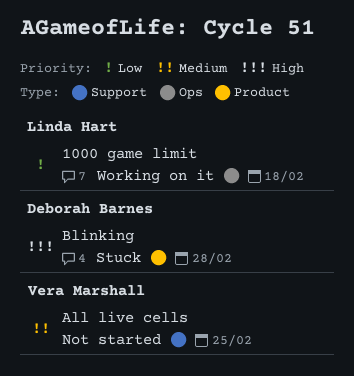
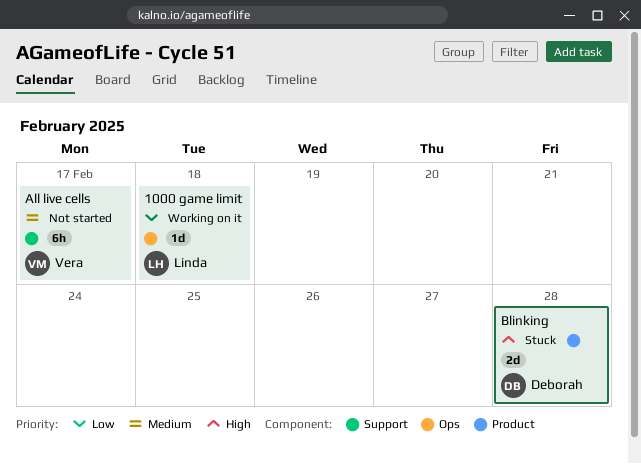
All live cells, due: Feb 25 -> Feb 17

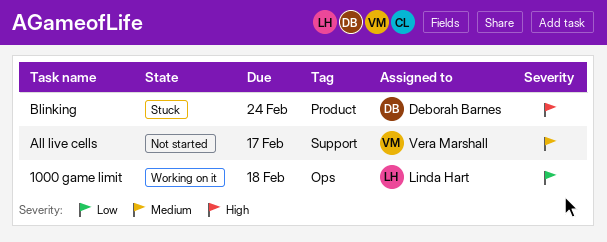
Blinking, due: Feb 28 -> Feb 24

